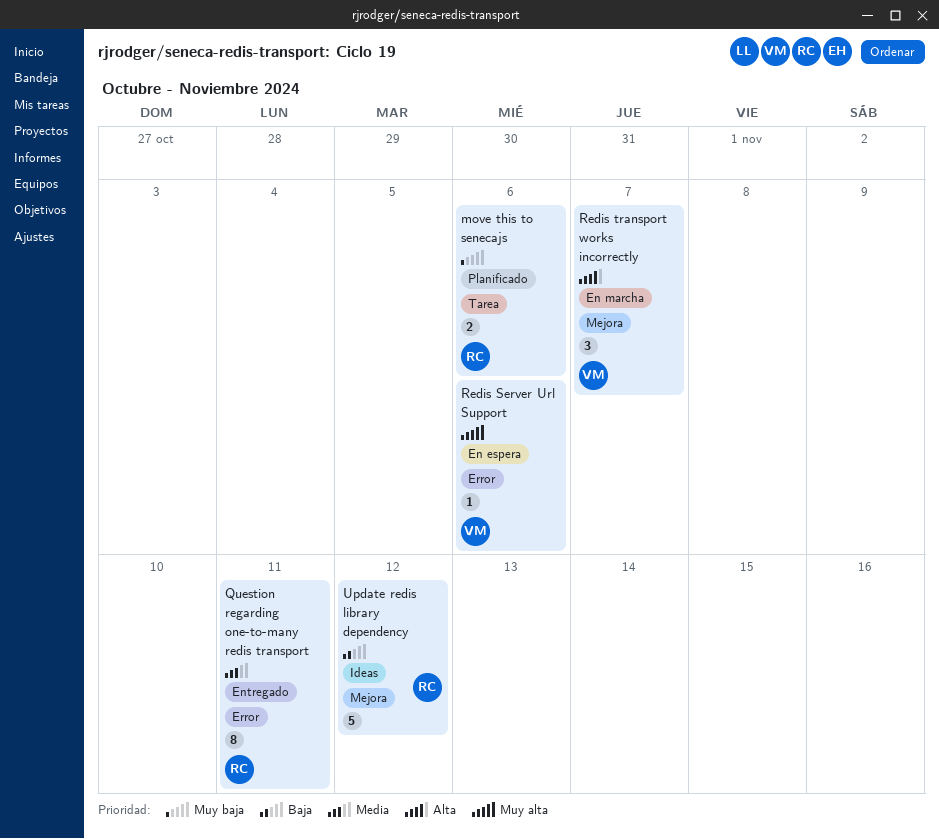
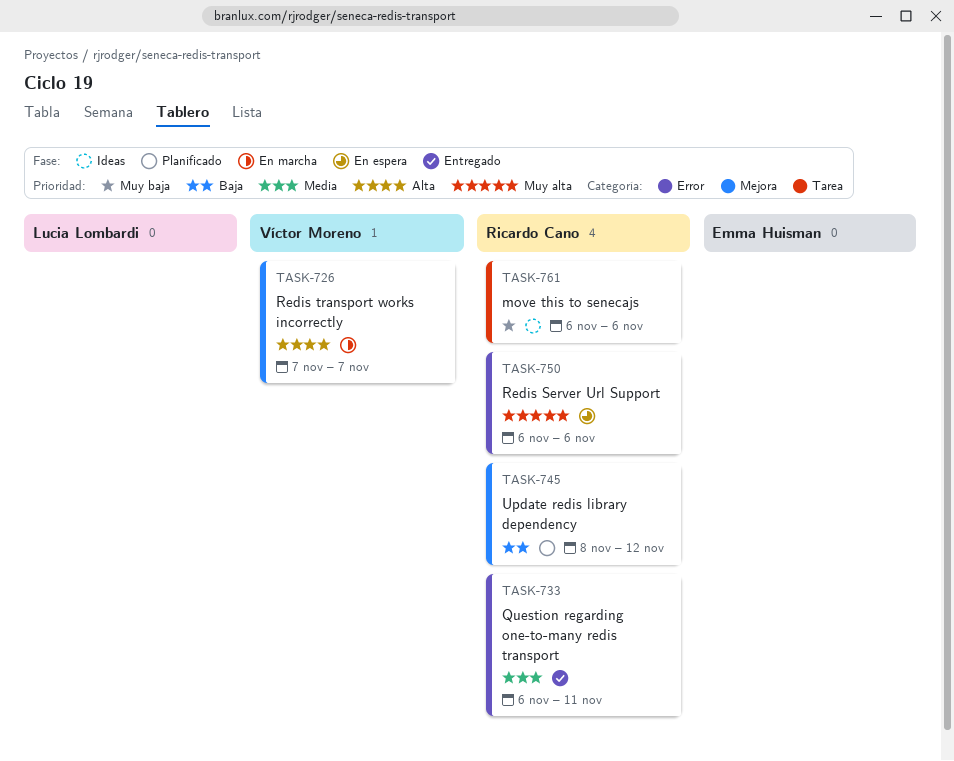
move this to senecajs, status: Planificado -> Ideas
Redis Server Url Support, owner: Víctor Moreno -> Ricardo Cano
Update redis library dependency, status: Ideas -> Planificado

